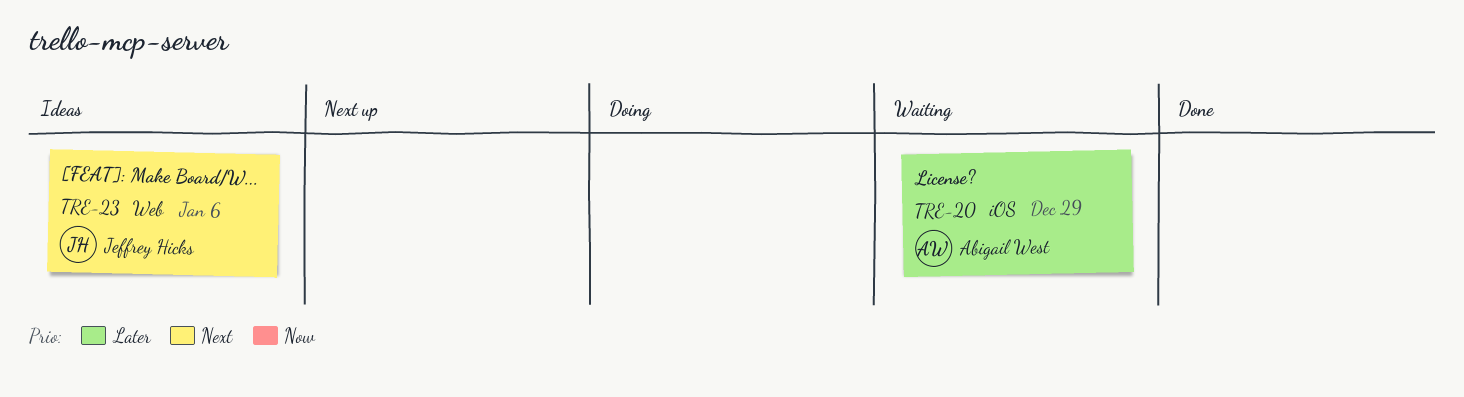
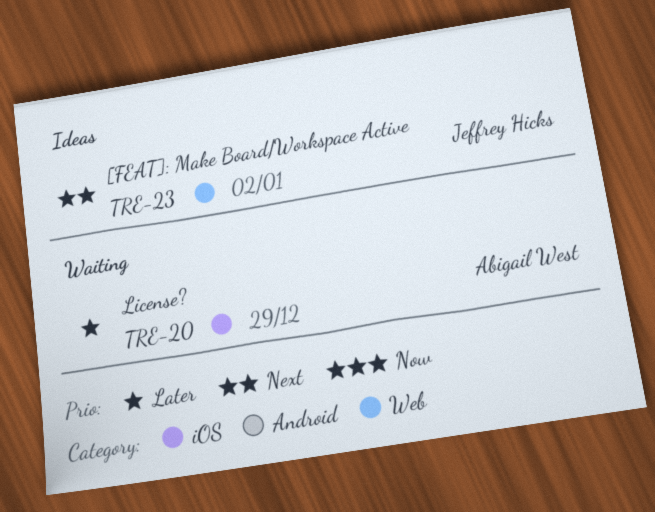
TRE-23, due: Jan 6 -> Jan 2

